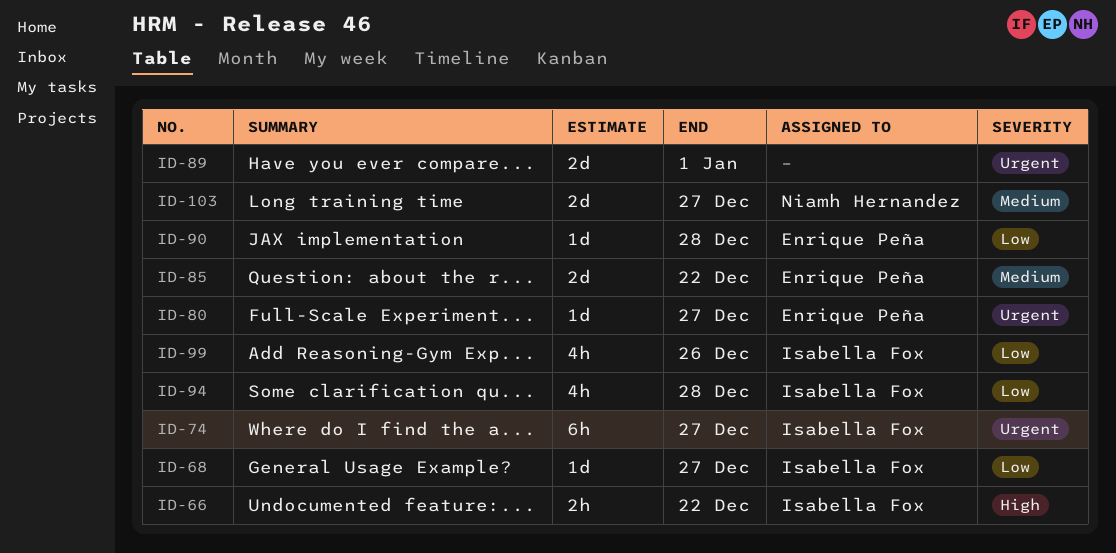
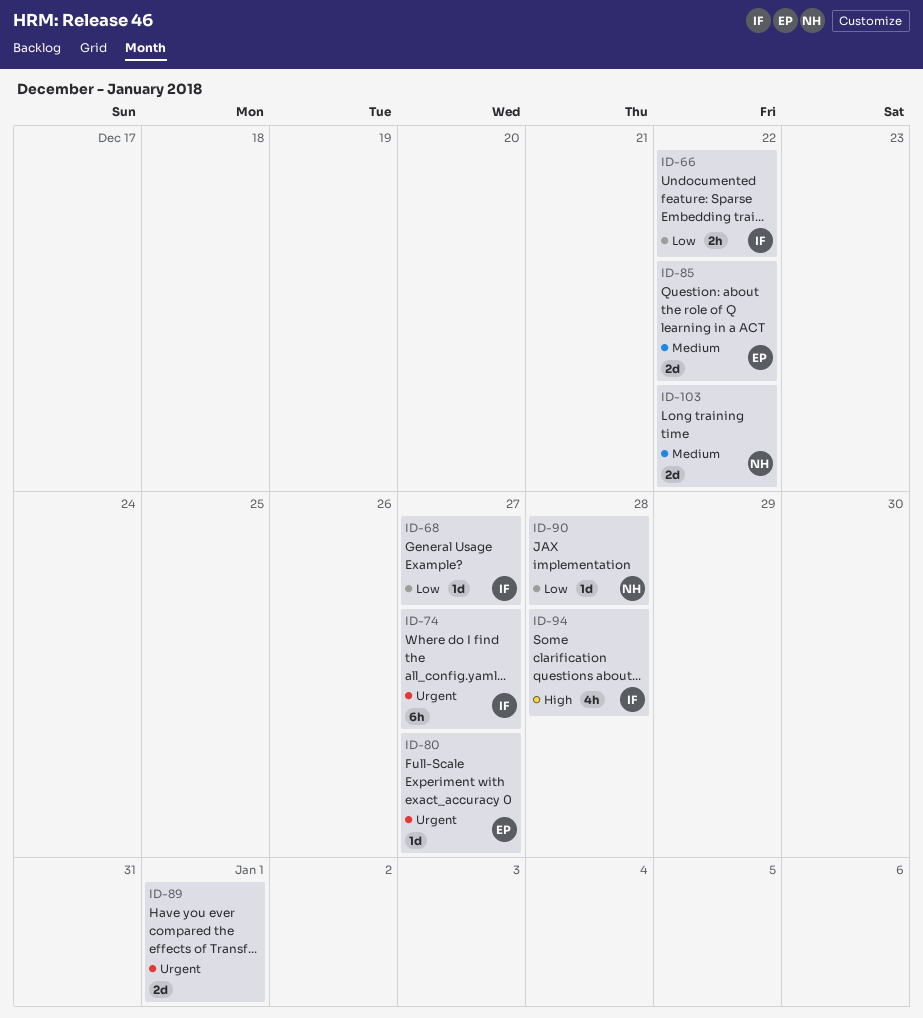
ID-66, priority: High -> Low
ID-90, owner: Enrique Peña -> Niamh Hernandez
ID-94, priority: Low -> High
ID-99: present -> none
ID-103, due: Dec 27 -> Dec 22

